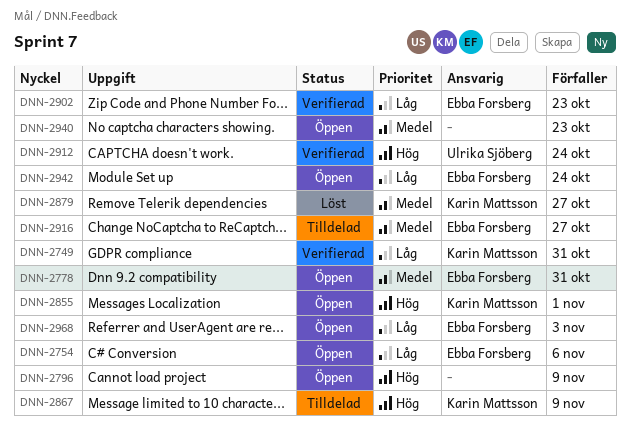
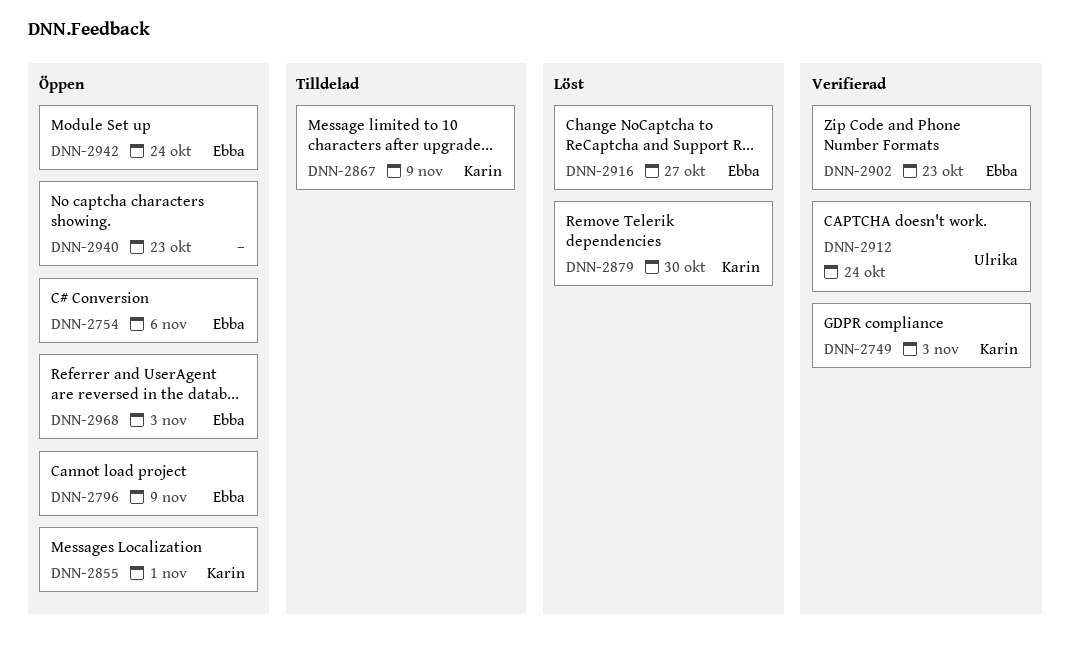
DNN-2749, due: Oct 31 -> Nov 3
DNN-2778: present -> none
DNN-2796, owner: none -> Ebba Forsberg
DNN-2879, due: Oct 27 -> Oct 30
DNN-2916, status: Tilldelad -> Löst

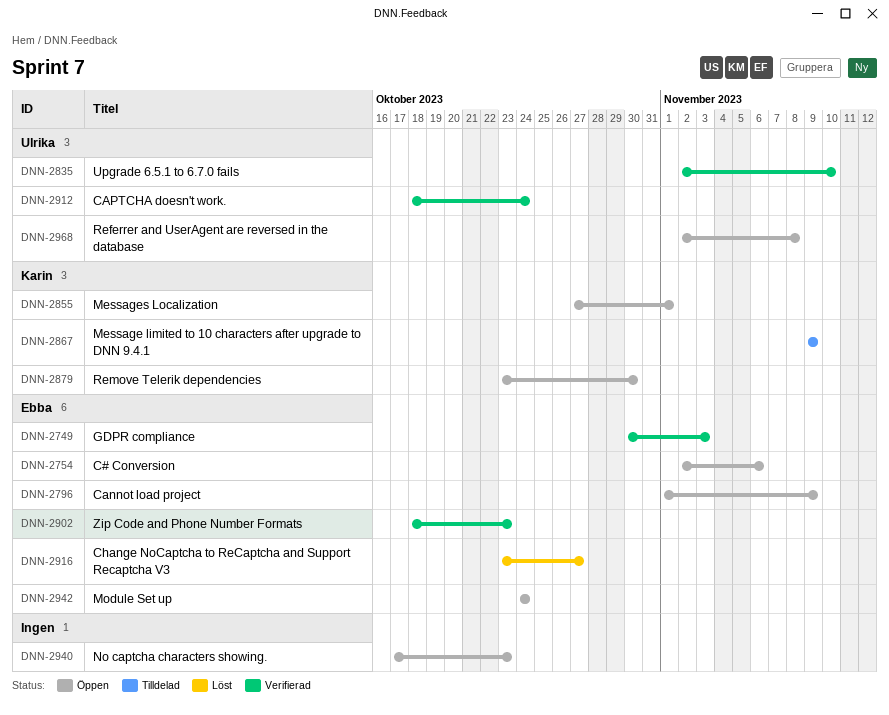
DNN-2749, owner: Karin -> Ebba
DNN-2835: none -> present
DNN-2879, status: Löst -> Öppen
DNN-2968, owner: Ebba -> Ulrika
DNN-2968, due: Nov 3 -> Nov 8

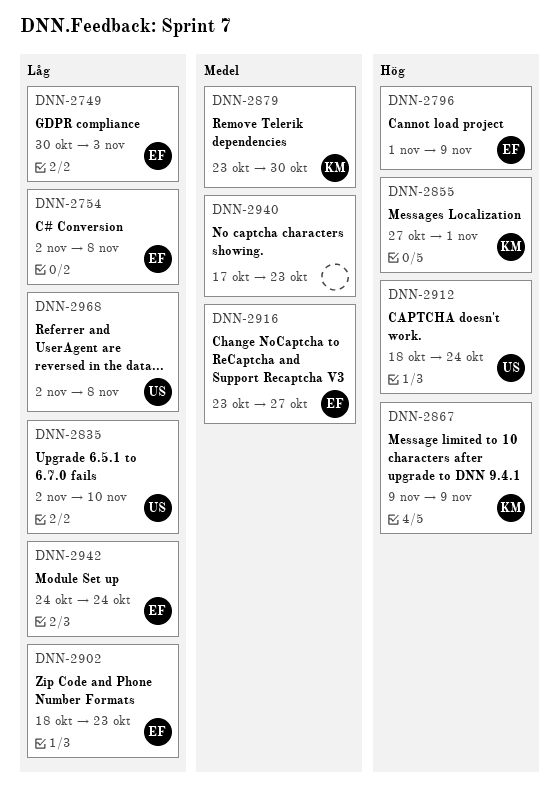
DNN-2754, due: Nov 6 -> Nov 8

